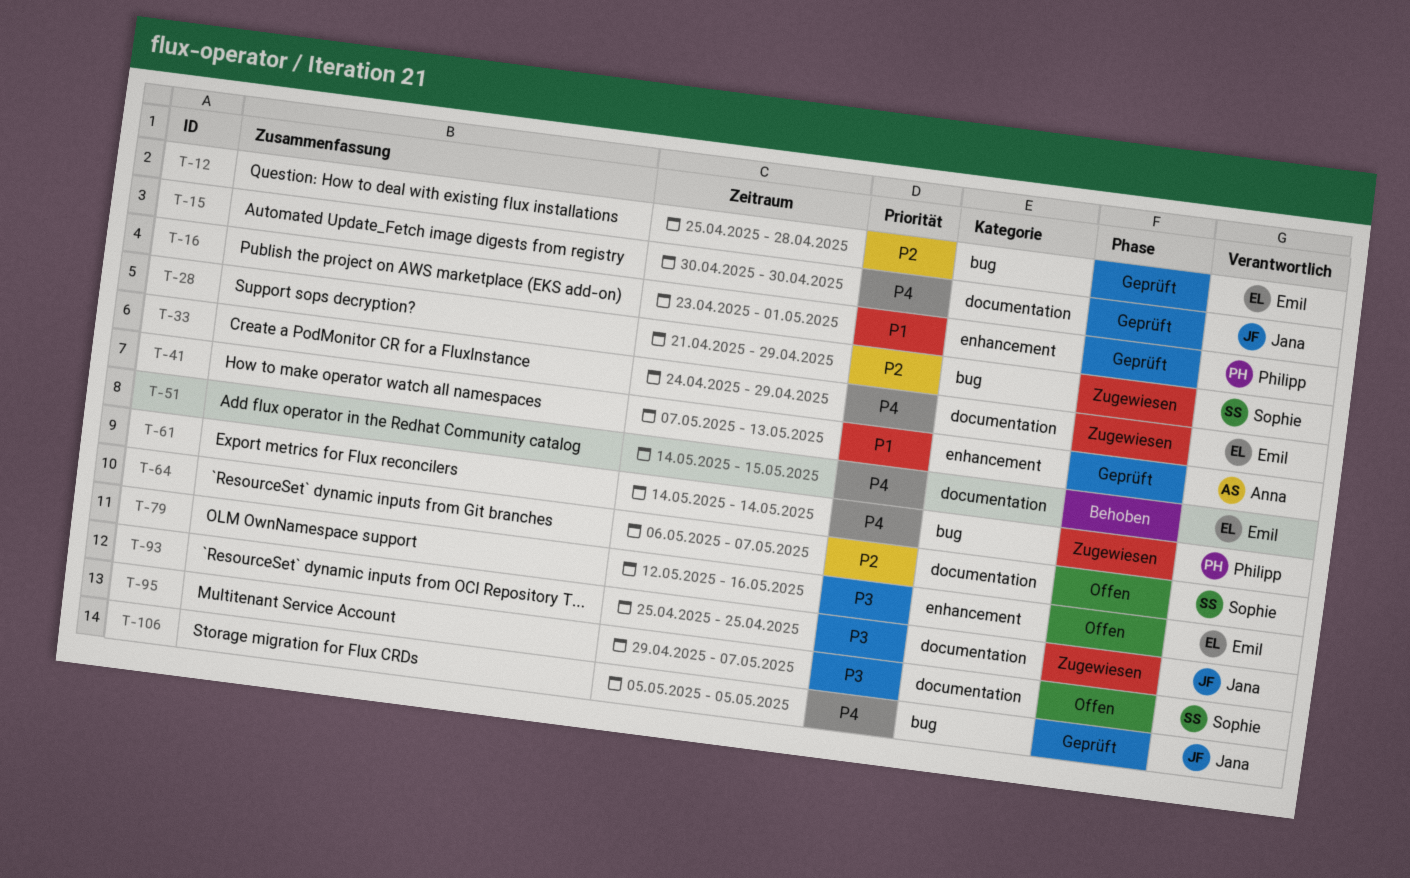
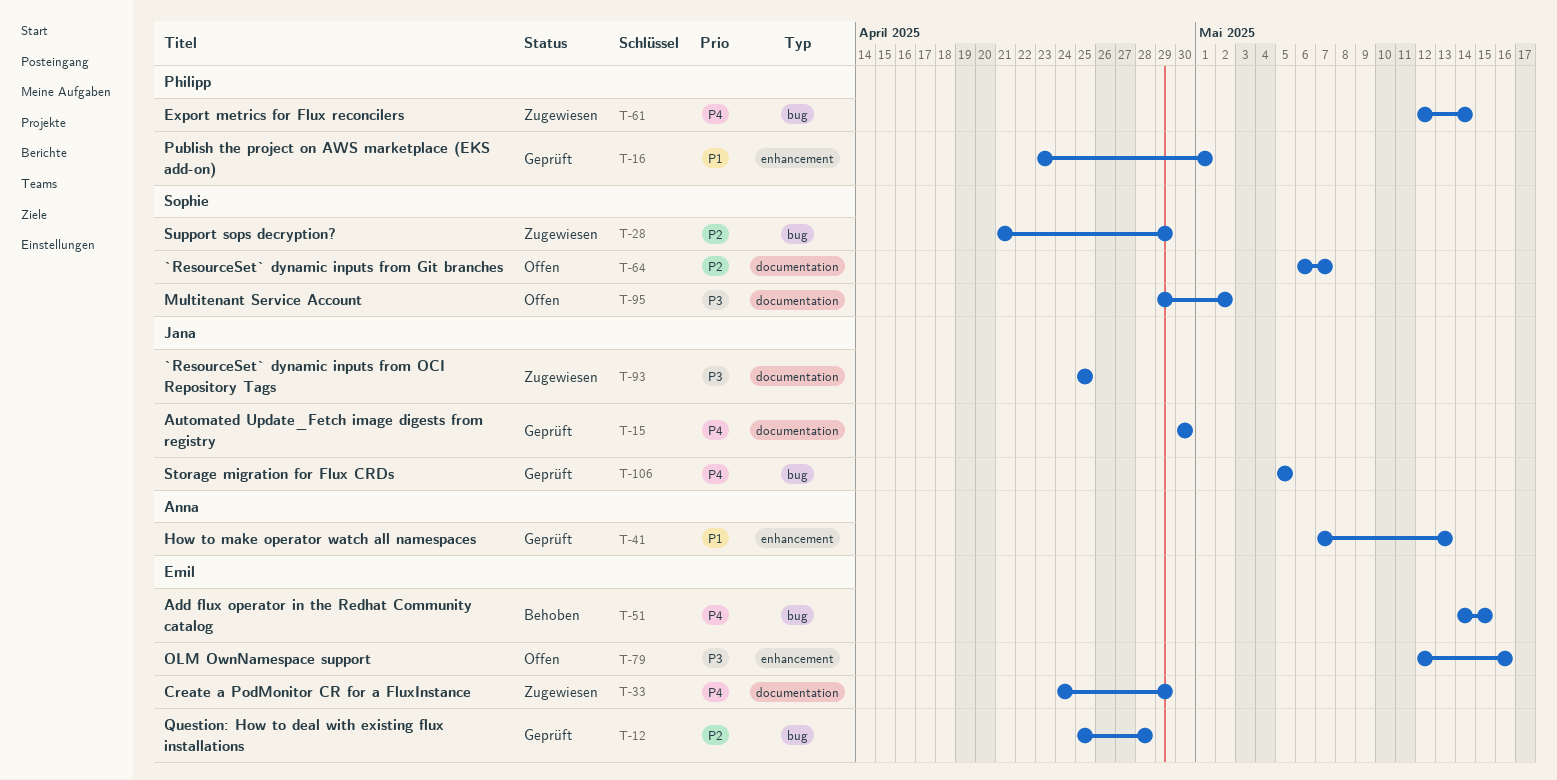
T-51, label: documentation -> bug
T-61, start: May 14 -> May 12
T-95, due: May 7 -> May 2

